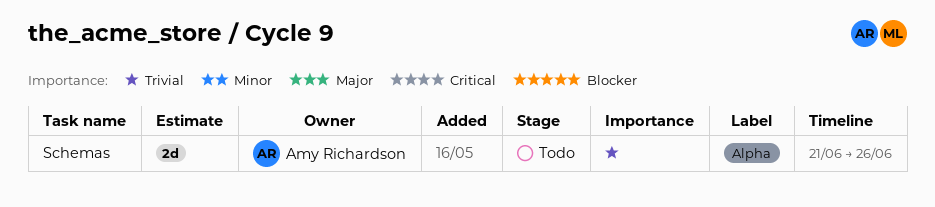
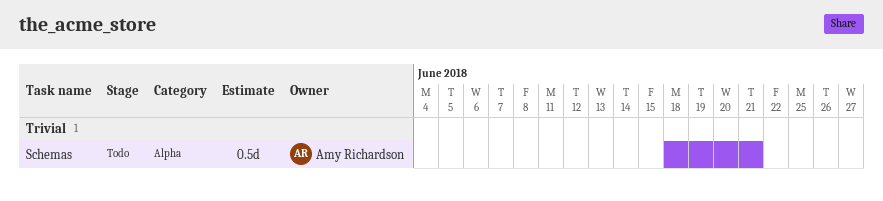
Schemas, estimate: 2d -> 0.5d
Schemas, start: Jun 21 -> Jun 18
Schemas, due: Jun 26 -> Jun 21

